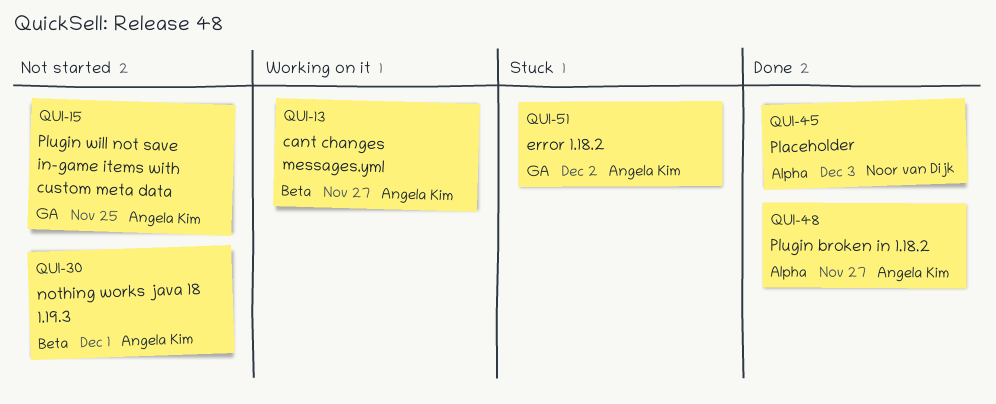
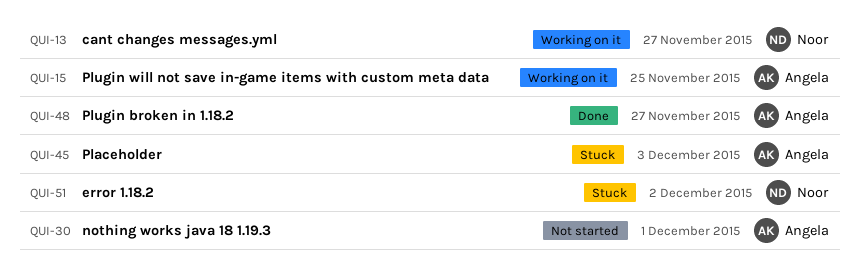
QUI-13, owner: Angela Kim -> Noor van Dijk
QUI-15, status: Not started -> Working on it
QUI-45, status: Done -> Stuck
QUI-45, owner: Noor van Dijk -> Angela Kim
QUI-51, owner: Angela Kim -> Noor van Dijk

